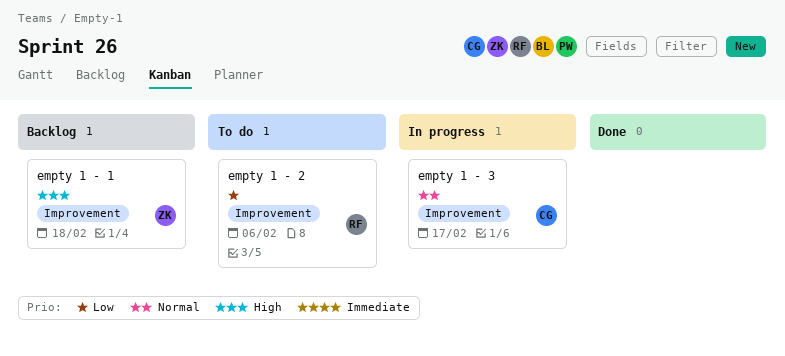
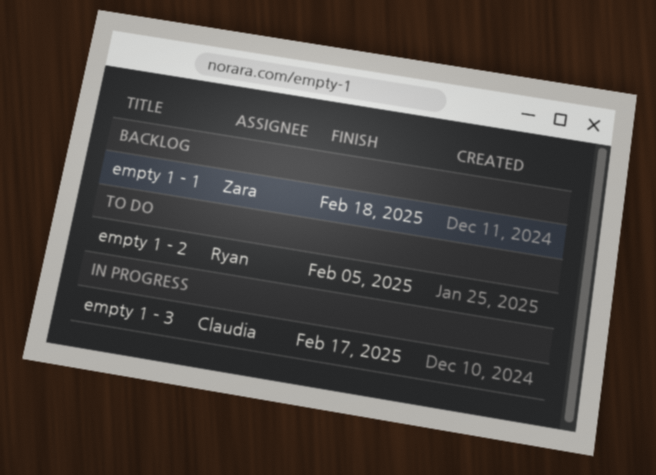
empty 1 - 2, due: Feb 6 -> Feb 5

